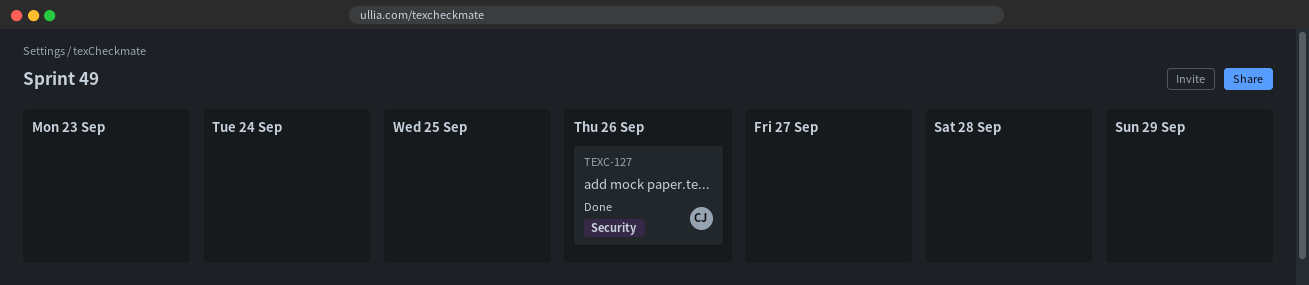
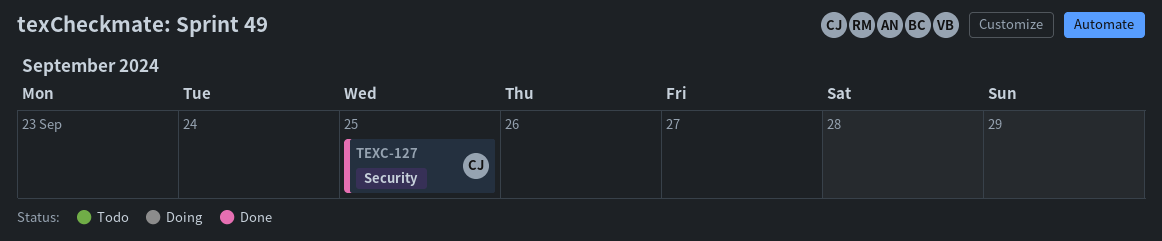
TEXC-127, due: Sep 26 -> Sep 25

